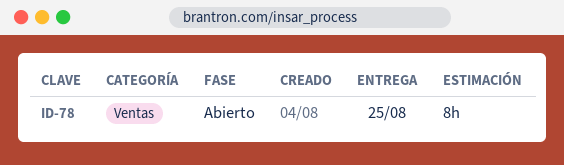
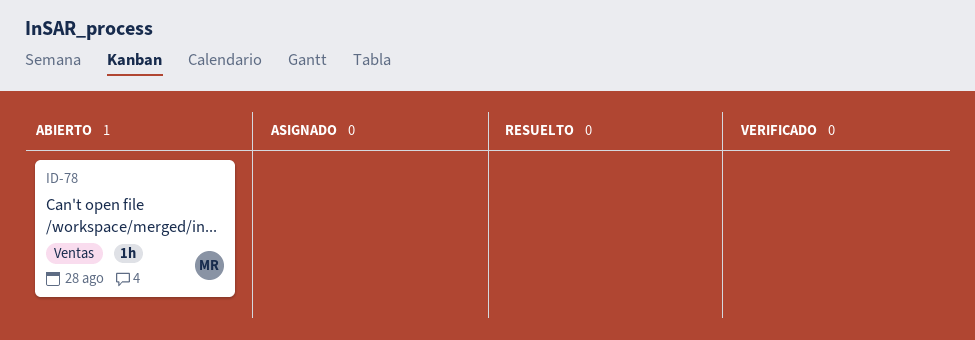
ID-78, estimate: 8h -> 1h
ID-78, due: Aug 25 -> Aug 28

